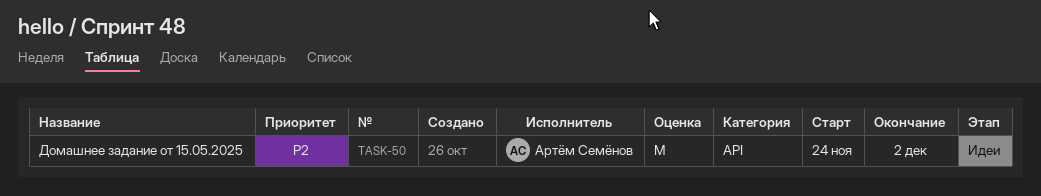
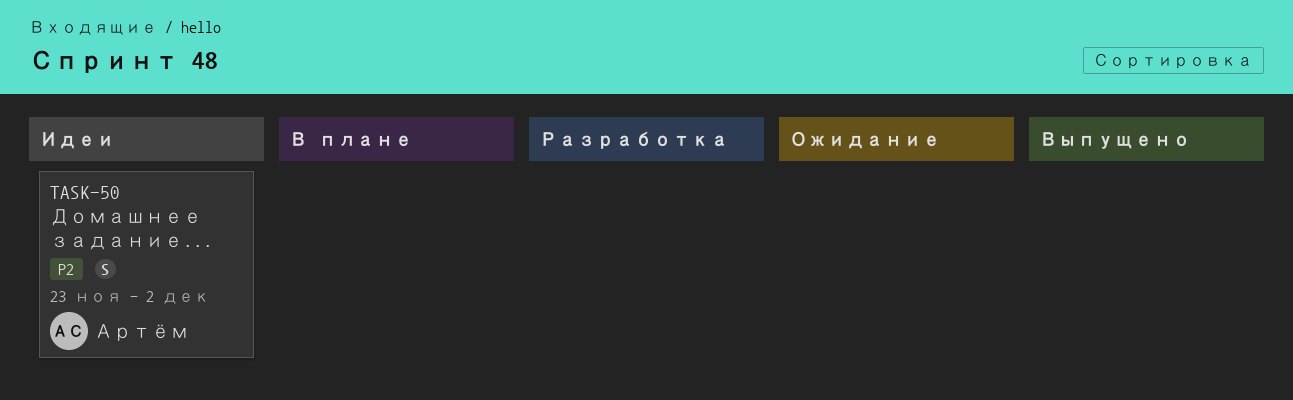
TASK-50, estimate: M -> S
TASK-50, start: Nov 24 -> Nov 23

